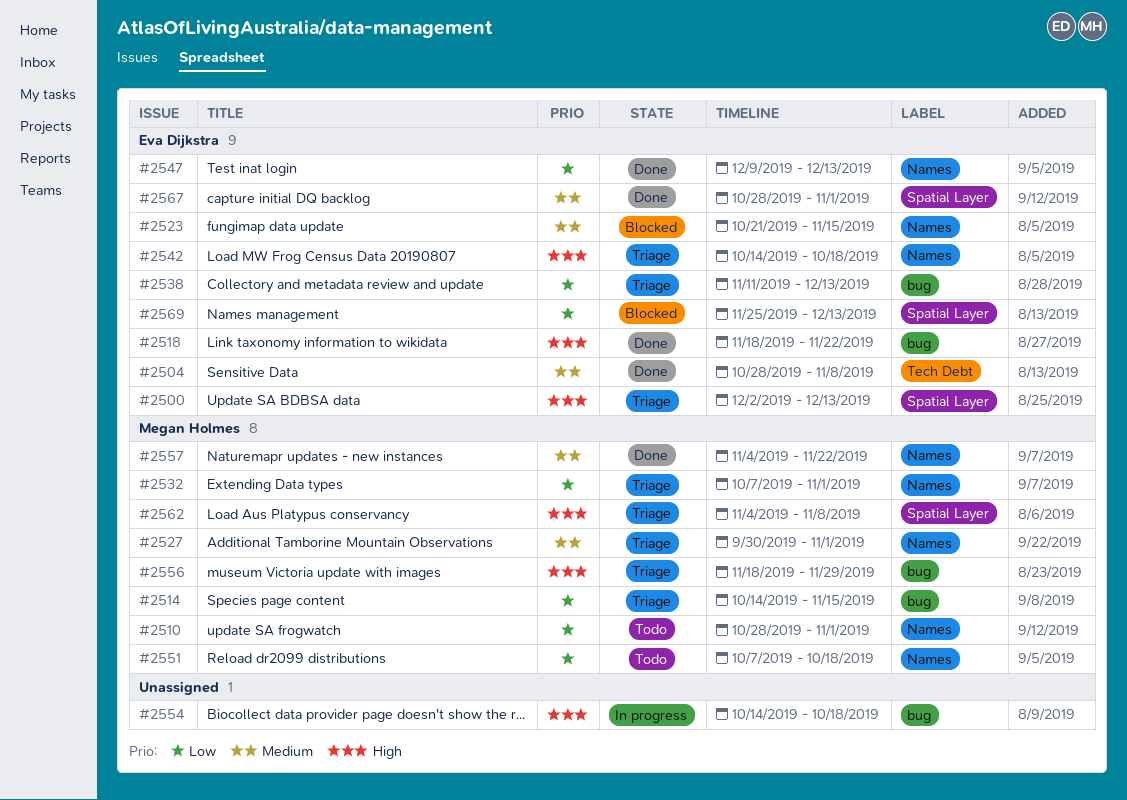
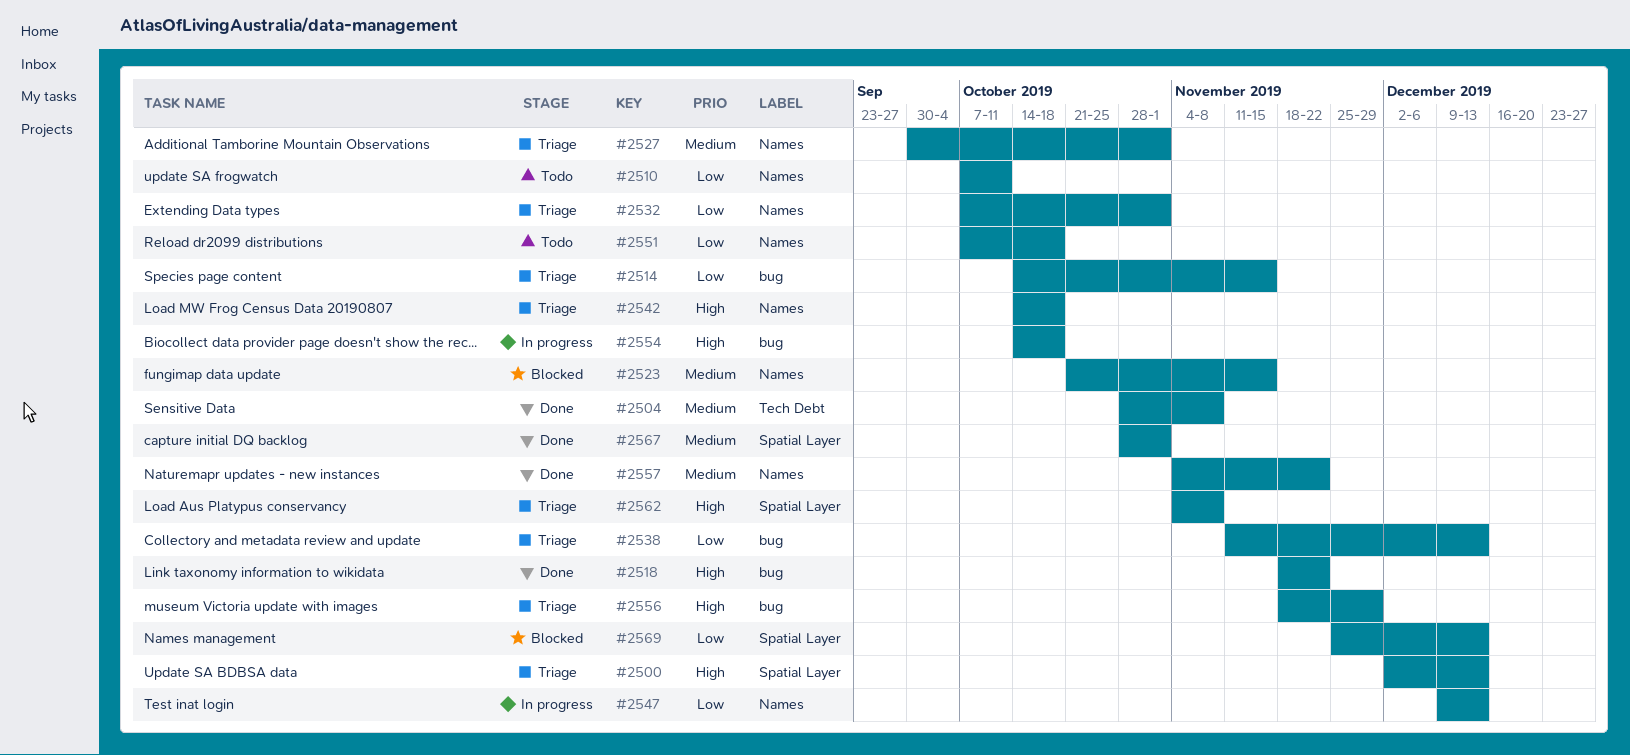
#2510, start: Oct 28 -> Oct 7
#2510, due: Nov 1 -> Oct 11
#2547, status: Done -> In progress

